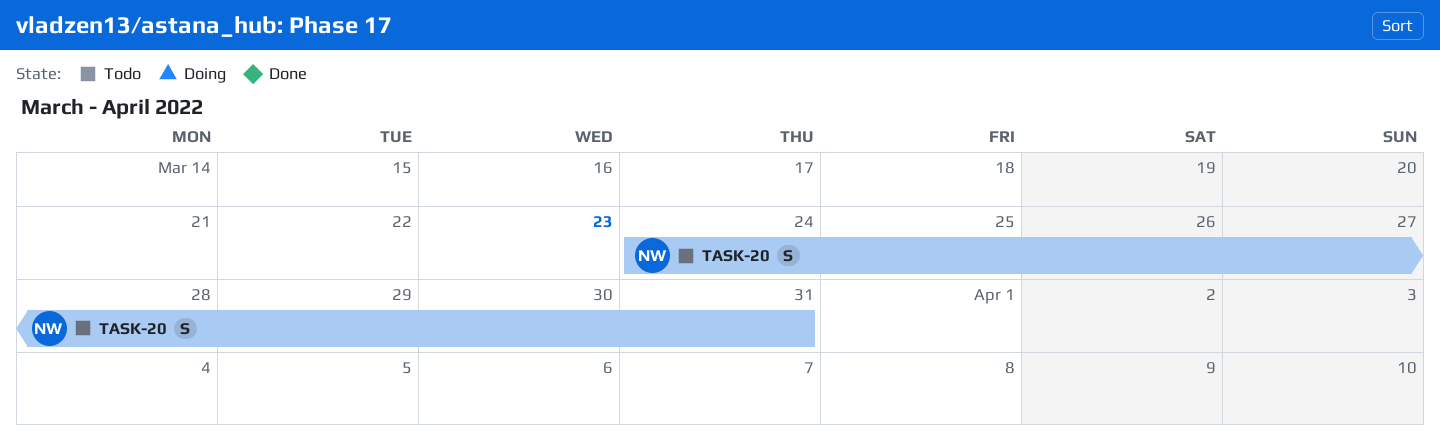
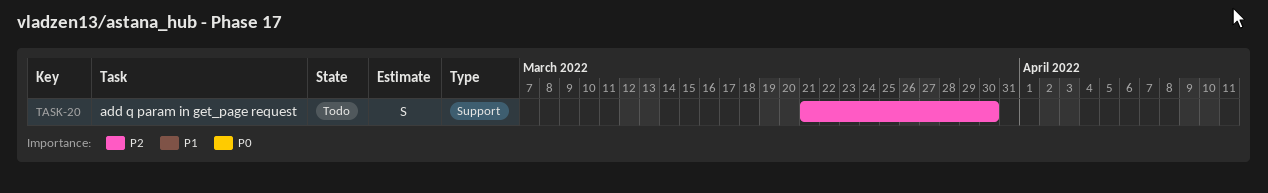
TASK-20, start: Mar 24 -> Mar 21
TASK-20, due: Mar 31 -> Mar 30

